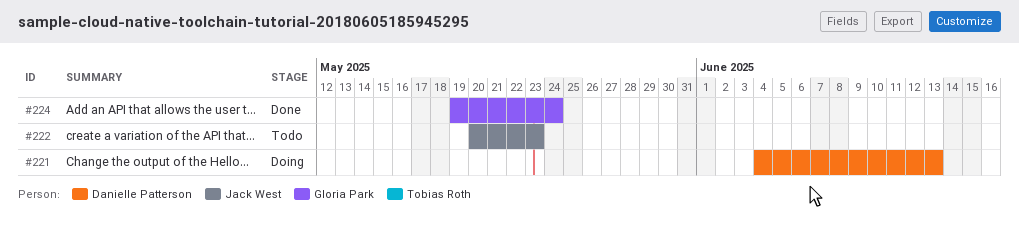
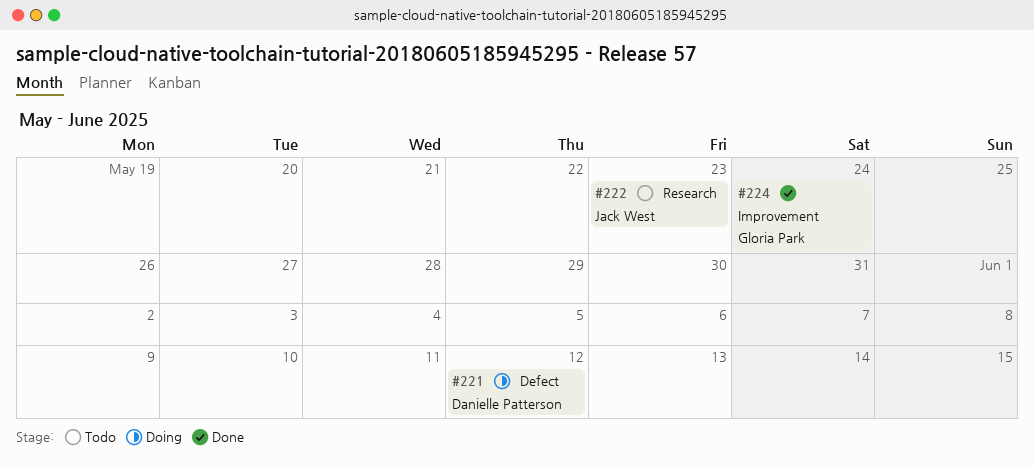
#221, due: Jun 13 -> Jun 12

